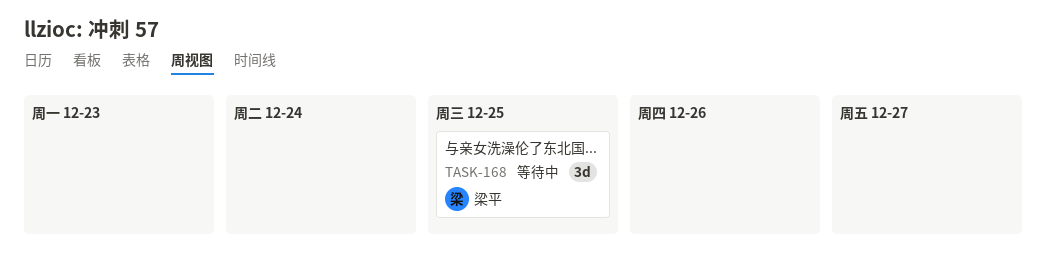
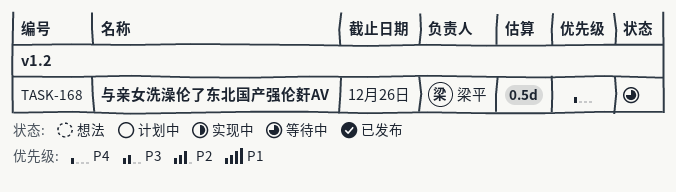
TASK-168, estimate: 3d -> 0.5d
TASK-168, due: Dec 25 -> Dec 26

